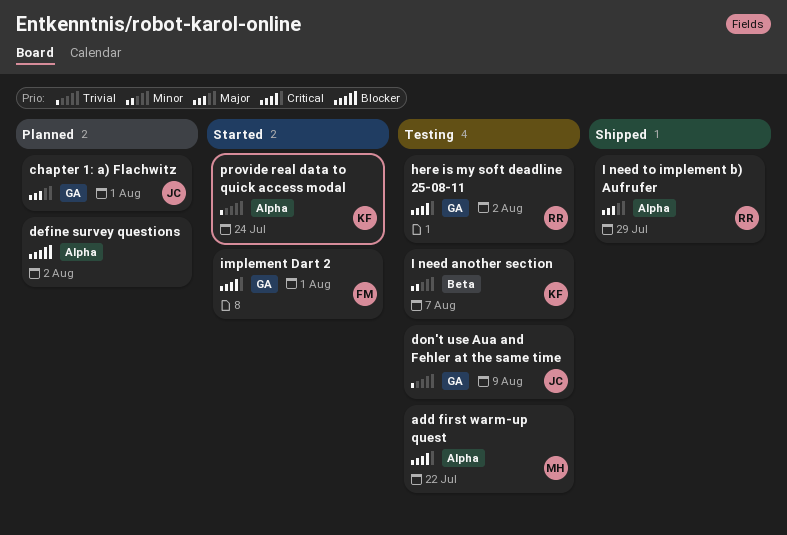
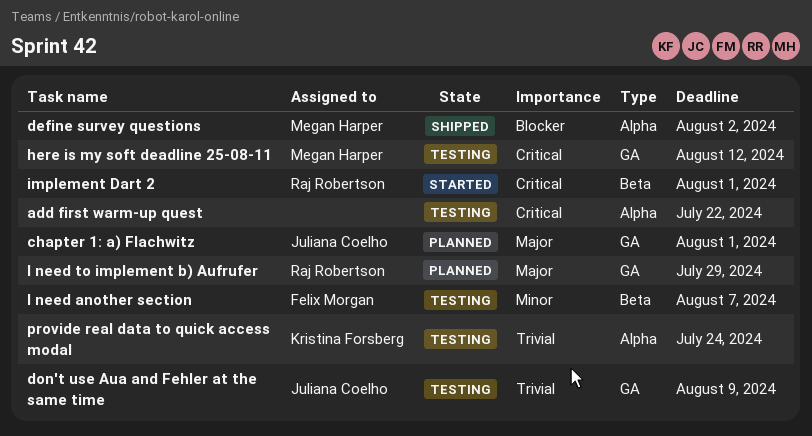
add first warm-up quest, owner: Megan Harper -> none
define survey questions, status: Planned -> Shipped
define survey questions, owner: none -> Megan Harper
here is my soft deadline 25-08-11, owner: Raj Robertson -> Megan Harper
here is my soft deadline 25-08-11, due: Aug 2 -> Aug 12
I need another section, owner: Kristina Forsberg -> Felix Morgan
I need to implement b) Aufrufer, status: Shipped -> Planned
I need to implement b) Aufrufer, label: Alpha -> GA
implement Dart 2, owner: Felix Morgan -> Raj Robertson
implement Dart 2, label: GA -> Beta
provide real data to quick access modal, status: Started -> Testing

